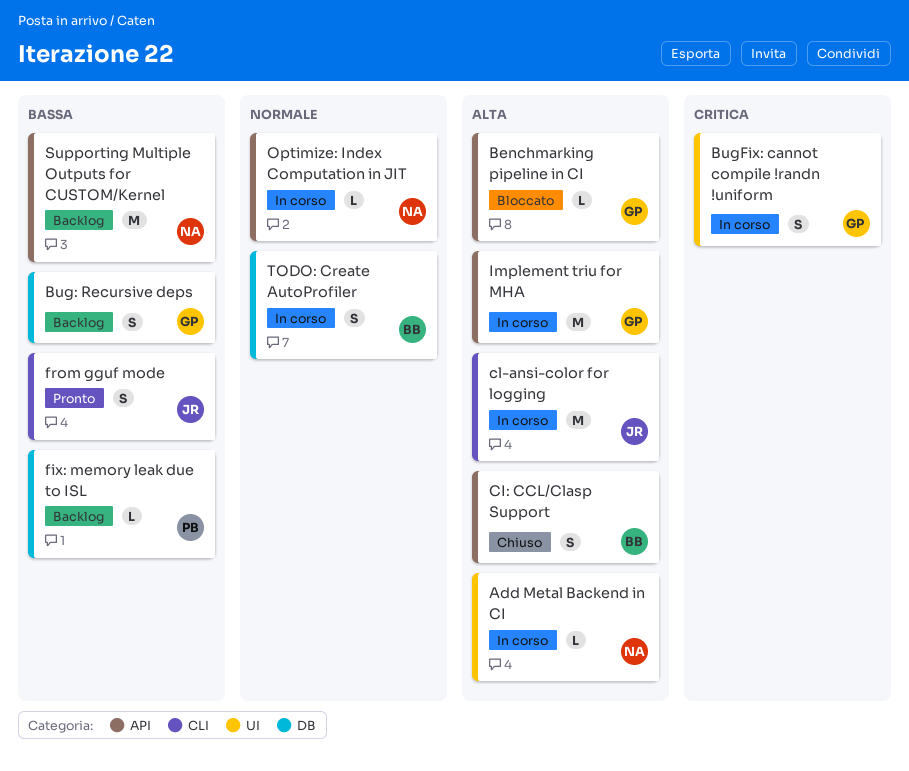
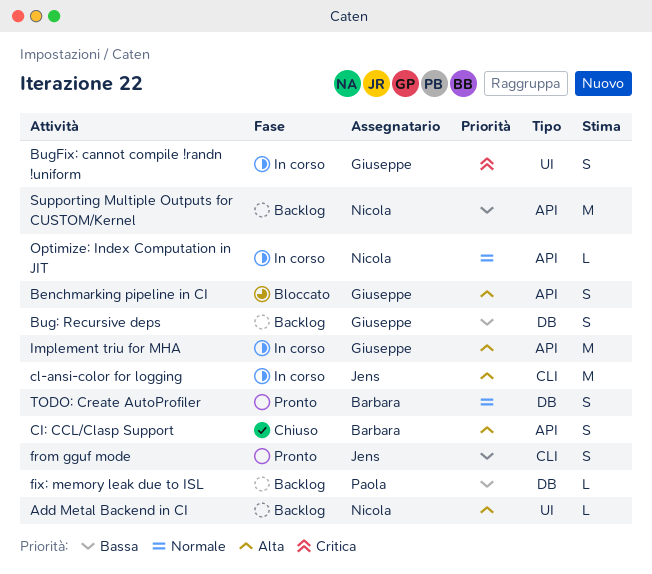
Add Metal Backend in CI, status: In corso -> Backlog
Benchmarking pipeline in CI, estimate: L -> S
TODO: Create AutoProfiler, status: In corso -> Pronto

